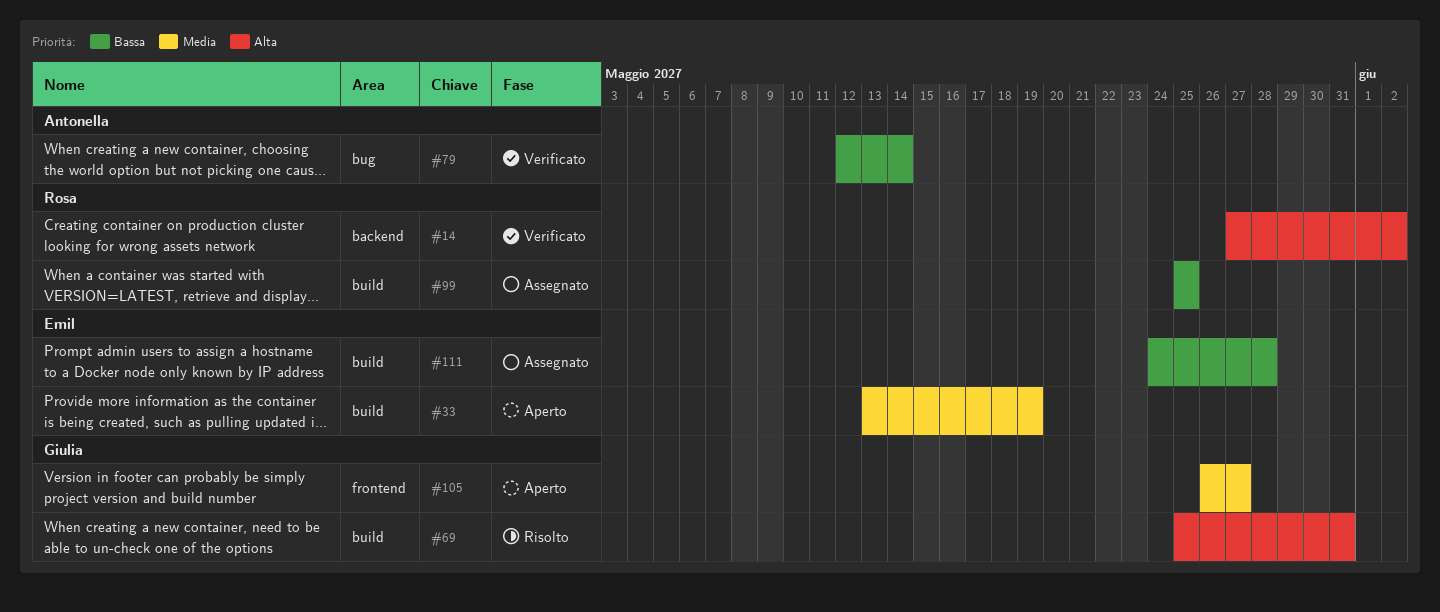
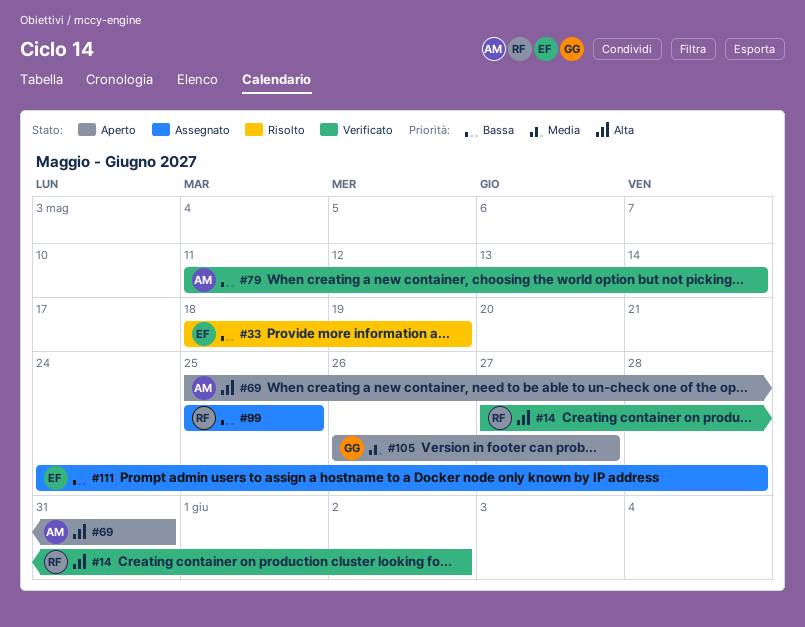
#33, status: Aperto -> Risolto
#33, priority: Media -> Bassa
#33, start: May 13 -> May 18
#69, status: Risolto -> Aperto
#69, owner: Giulia -> Antonella
#79, start: May 12 -> May 11

